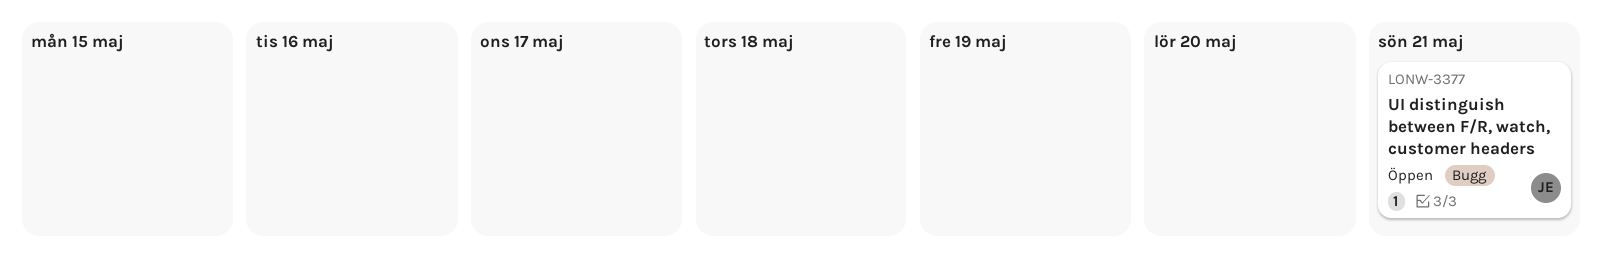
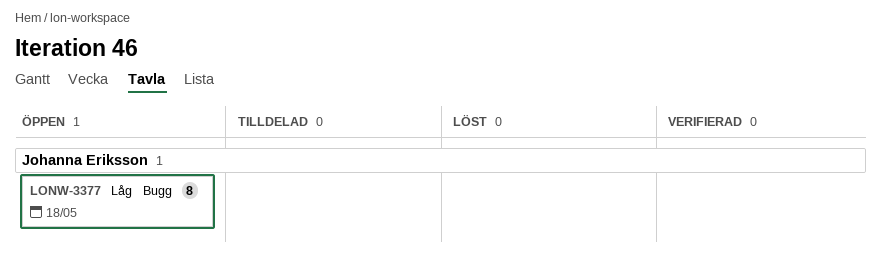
LONW-3377, estimate: 1 -> 8
LONW-3377, due: May 21 -> May 18

